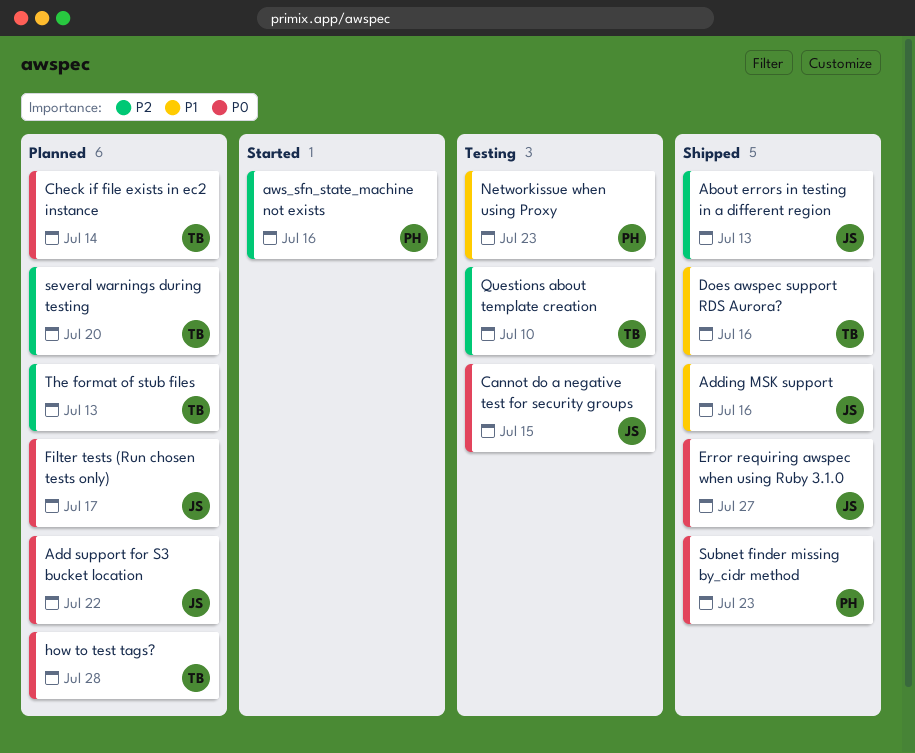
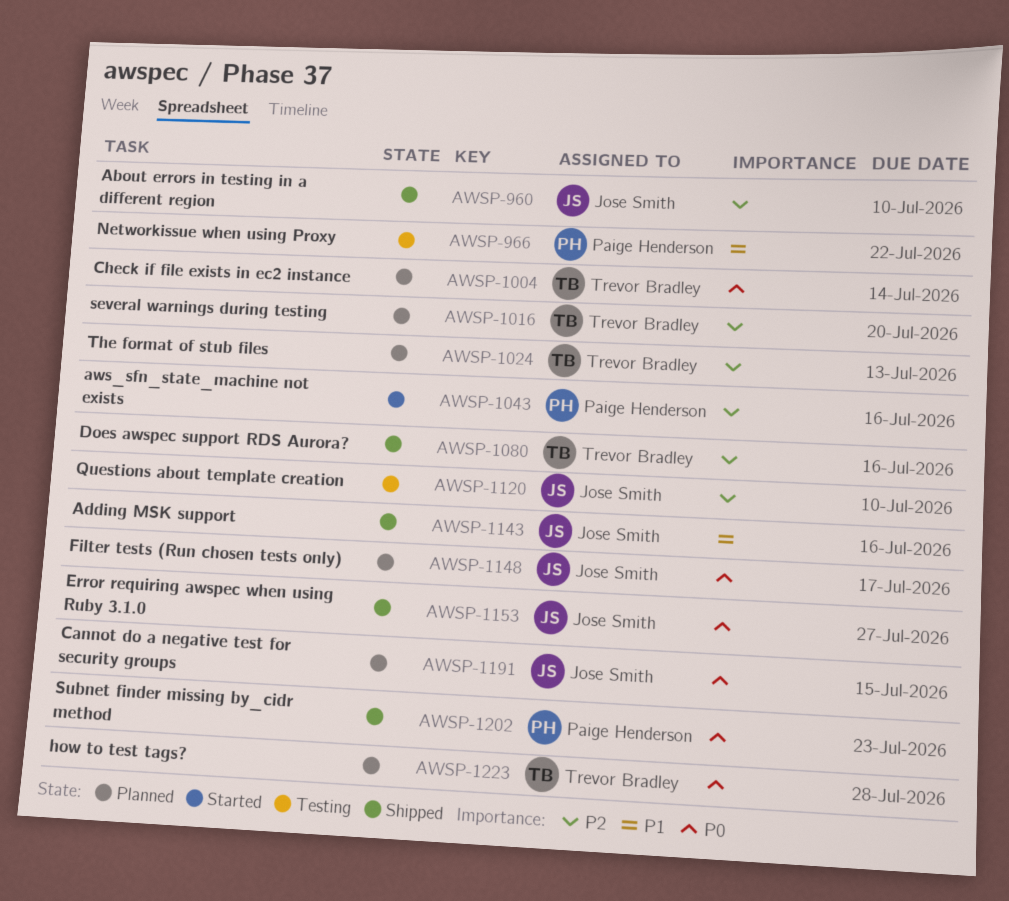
About errors in testing in a different region, due: Jul 13 -> Jul 10
Add support for S3 bucket location: present -> none
Cannot do a negative test for security groups, status: Testing -> Planned
Does awspec support RDS Aurora?, priority: P1 -> P2
Networkissue when using Proxy, due: Jul 23 -> Jul 22
Questions about template creation, owner: Trevor Bradley -> Jose Smith

